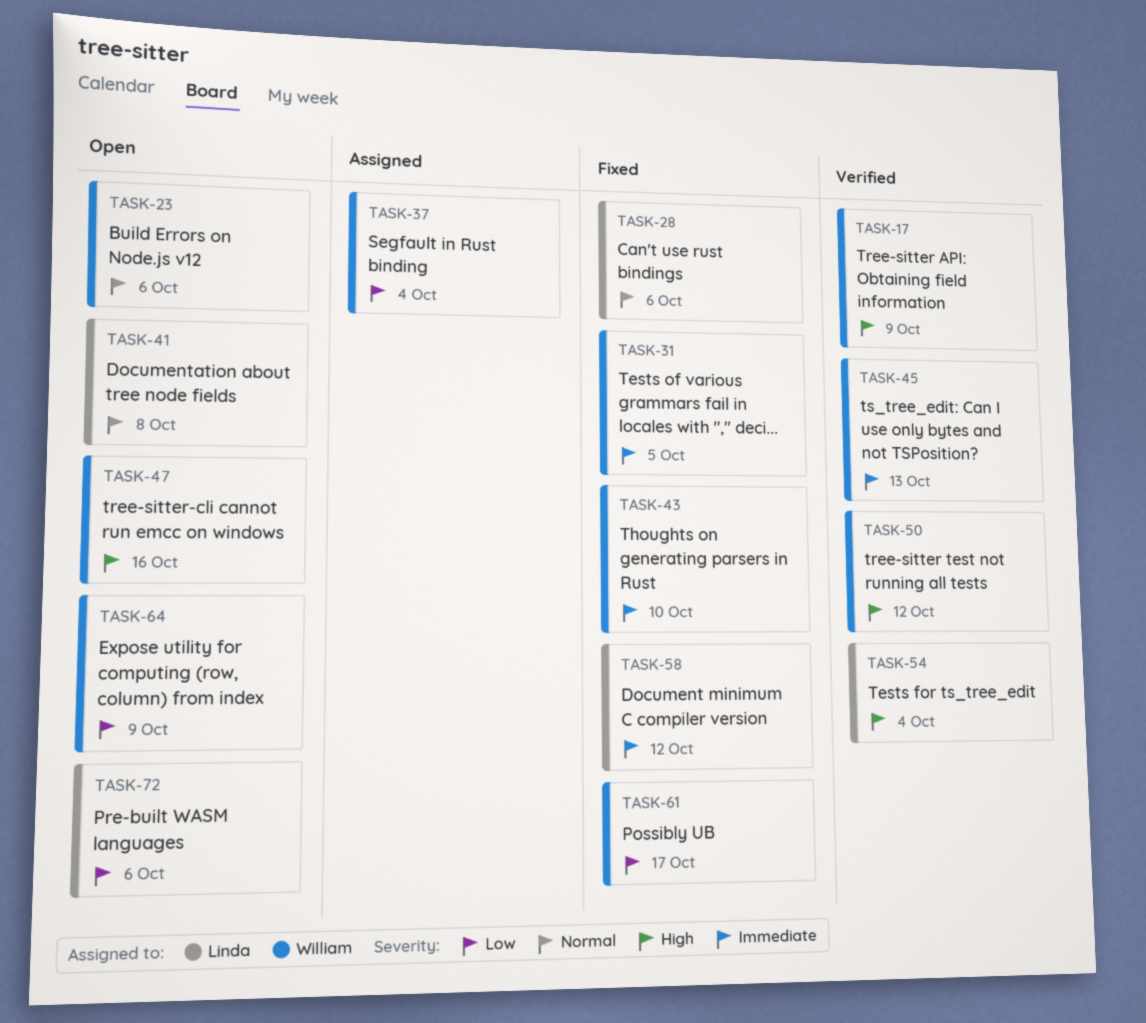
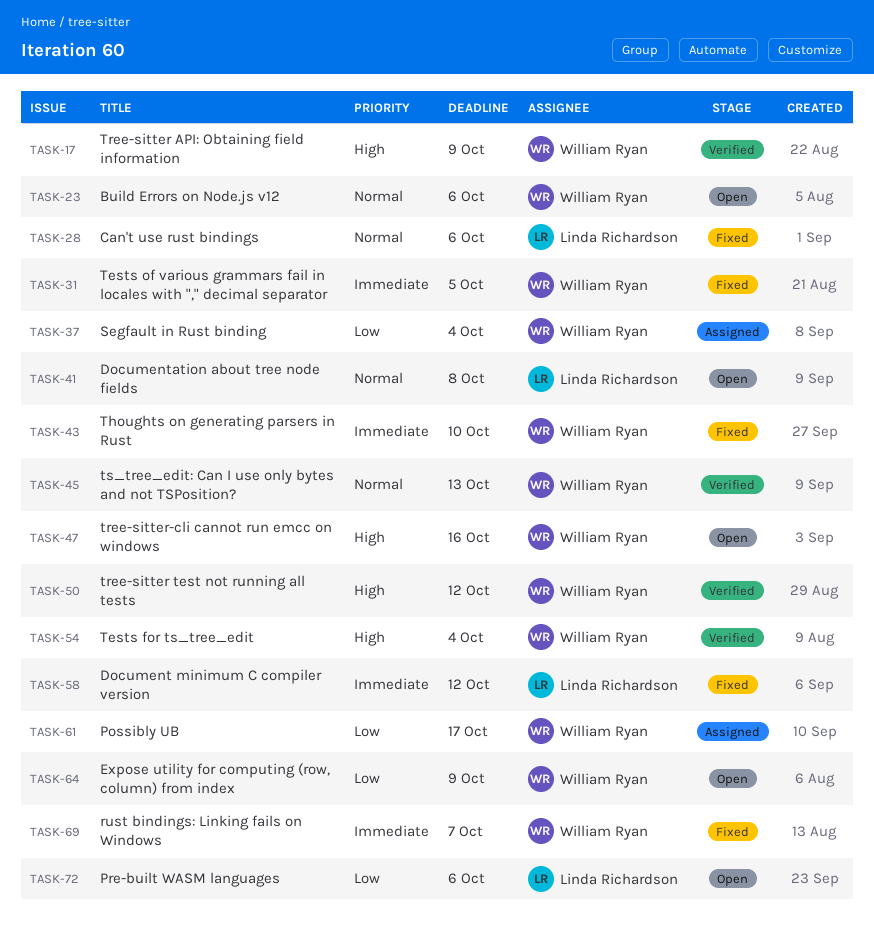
TASK-45, priority: Immediate -> Normal
TASK-54, owner: Linda Richardson -> William Ryan
TASK-61, status: Fixed -> Assigned
TASK-69: none -> present

